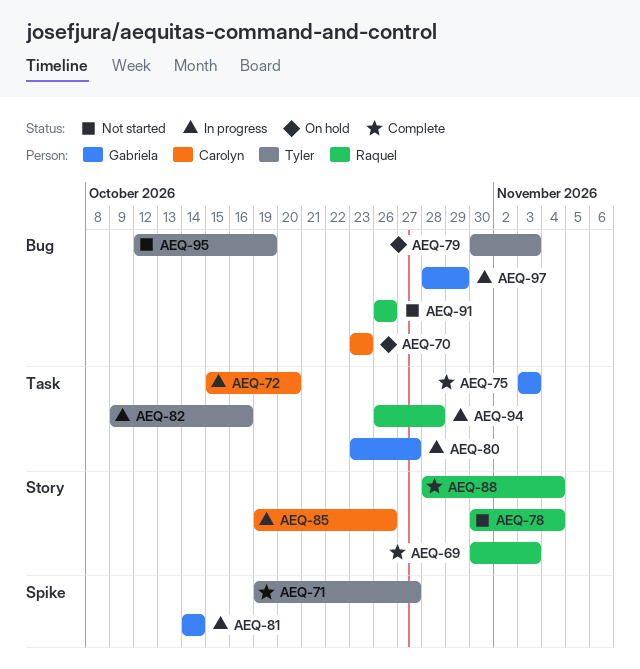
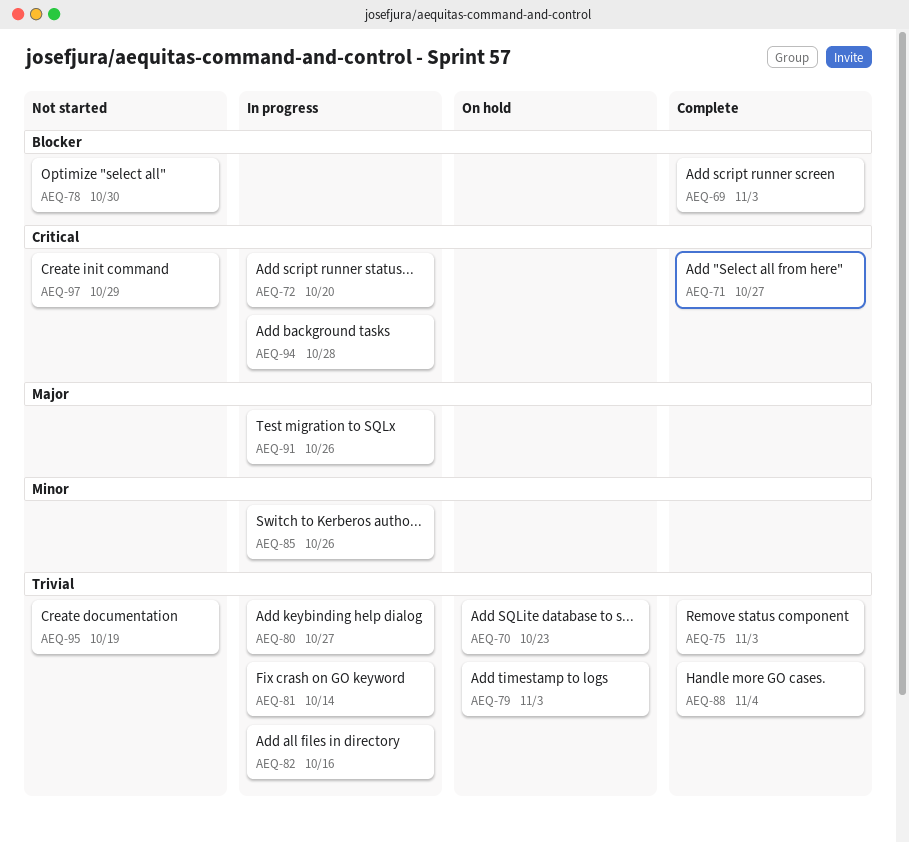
AEQ-78, due: Nov 4 -> Oct 30
AEQ-91, status: Not started -> In progress
AEQ-97, status: In progress -> Not started

